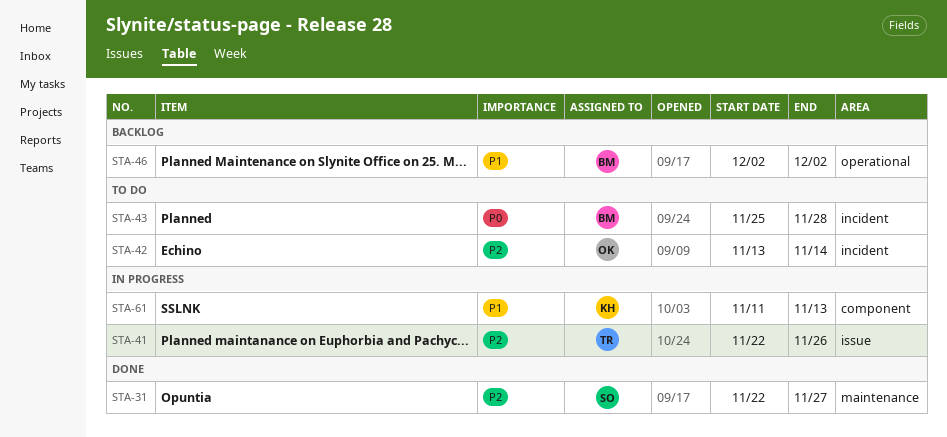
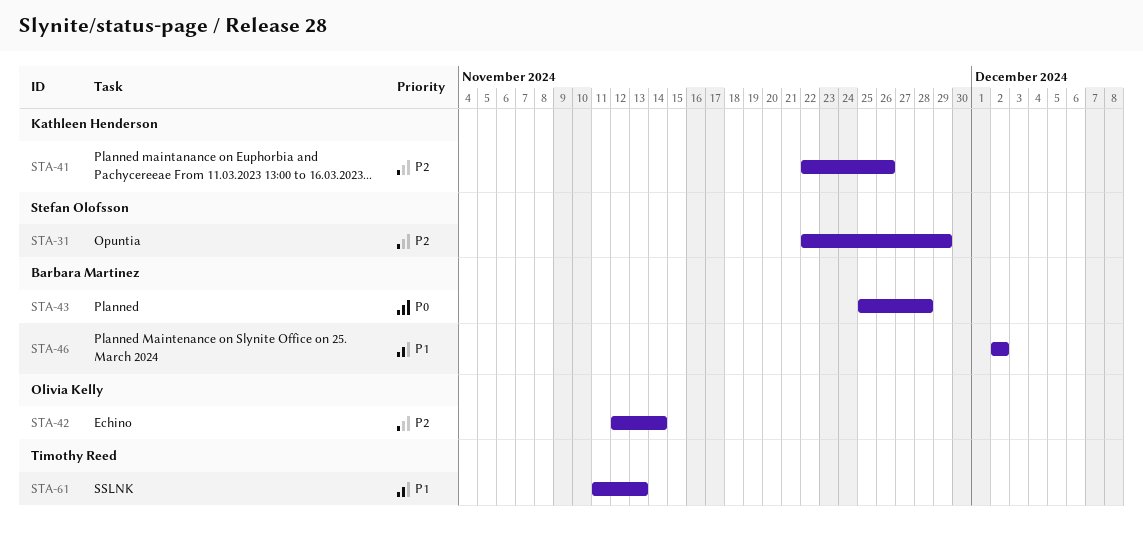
STA-31, due: Nov 27 -> Nov 29
STA-41, owner: Timothy Reed -> Kathleen Henderson
STA-42, start: Nov 13 -> Nov 12
STA-61, owner: Kathleen Henderson -> Timothy Reed

